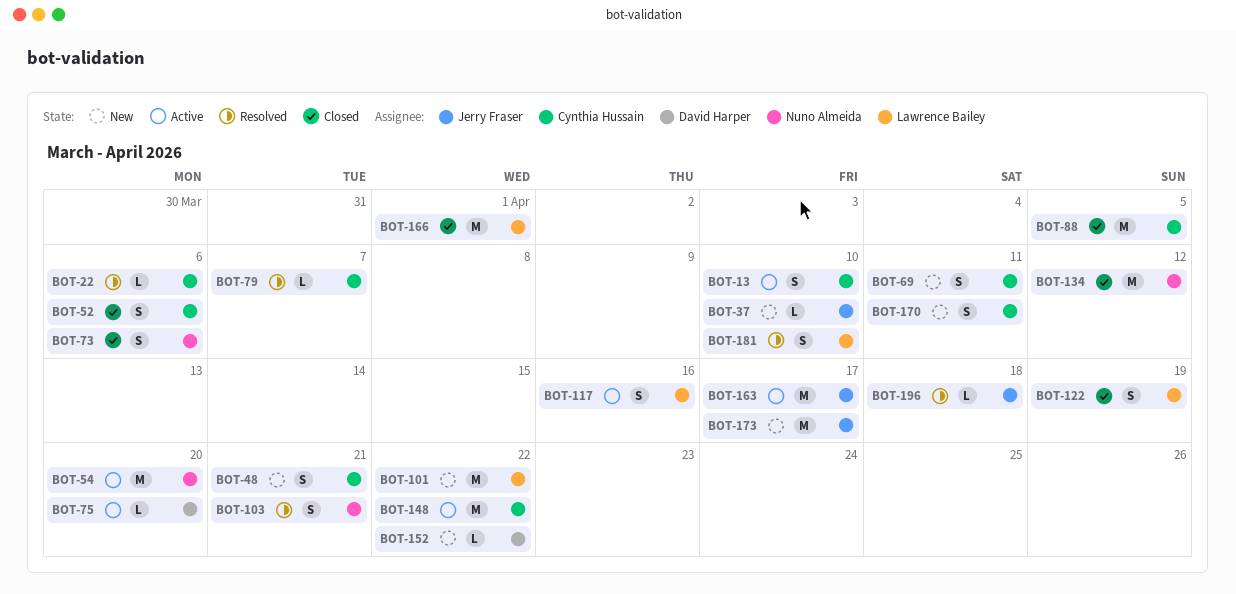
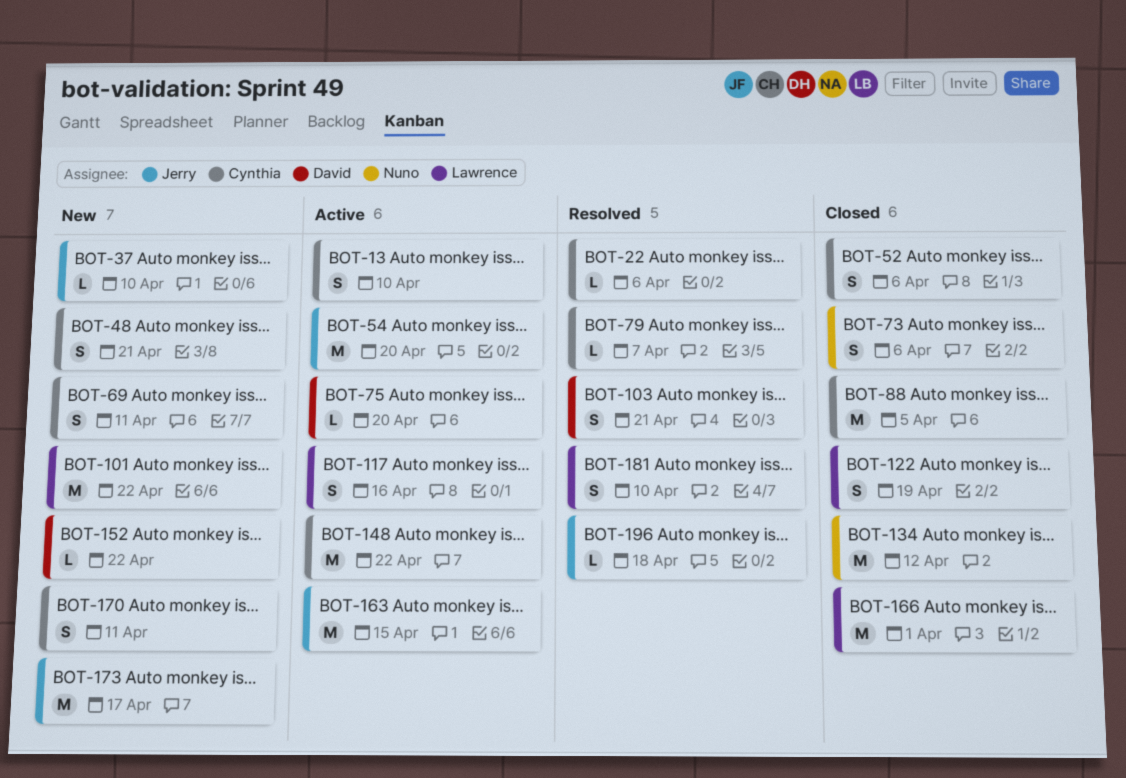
BOT-54, owner: Nuno Almeida -> Jerry Fraser
BOT-103, owner: Nuno Almeida -> David Harper
BOT-163, due: Apr 17 -> Apr 15

